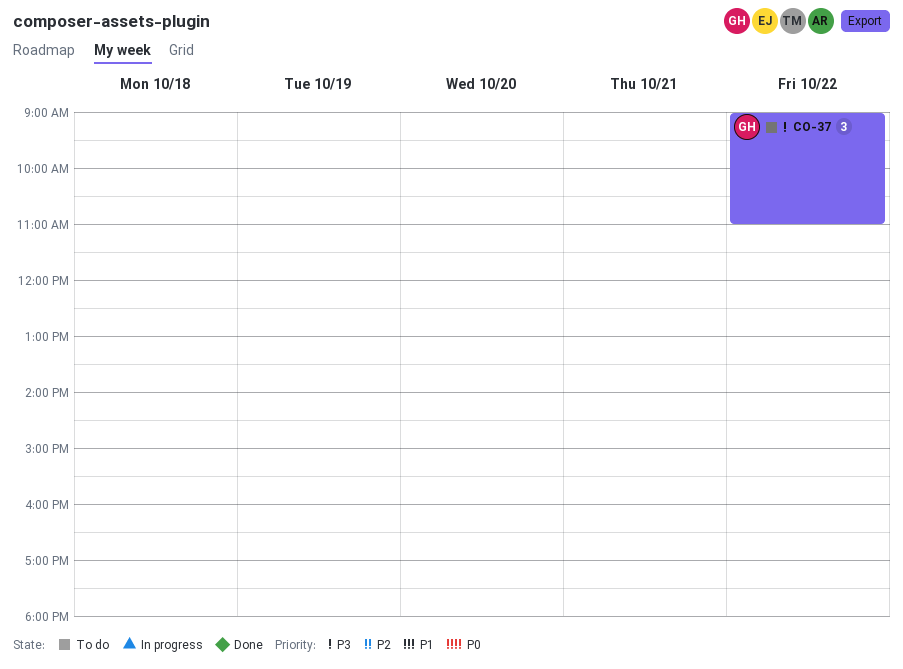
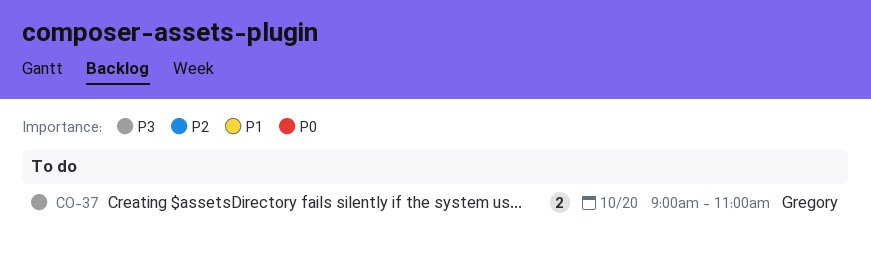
CO-37, estimate: 3 -> 2
CO-37, day: Oct 22 -> Oct 20

